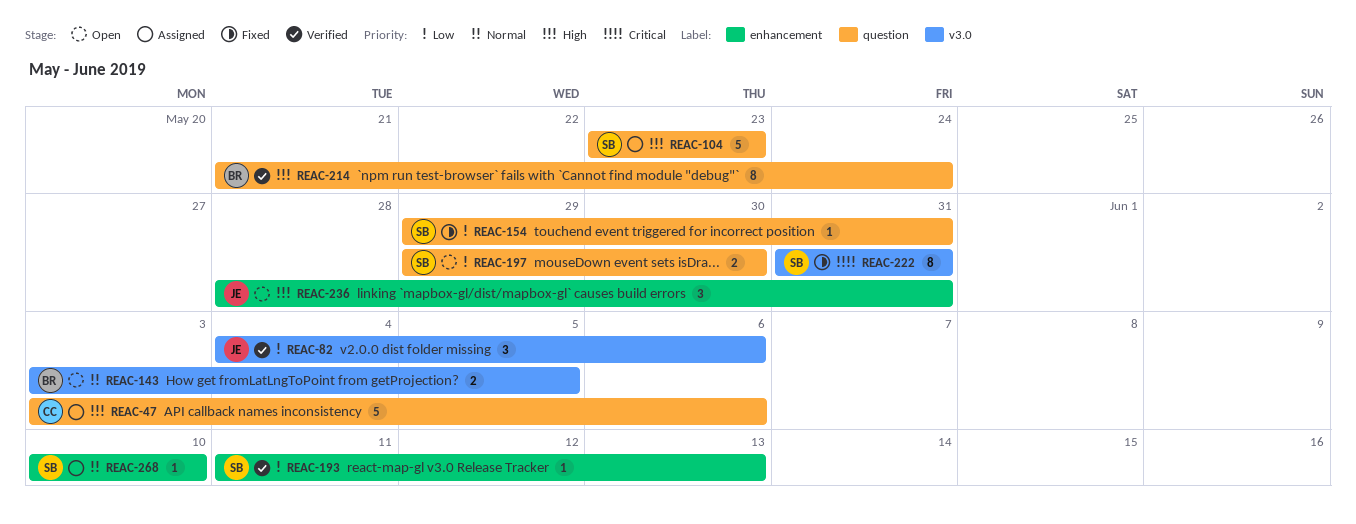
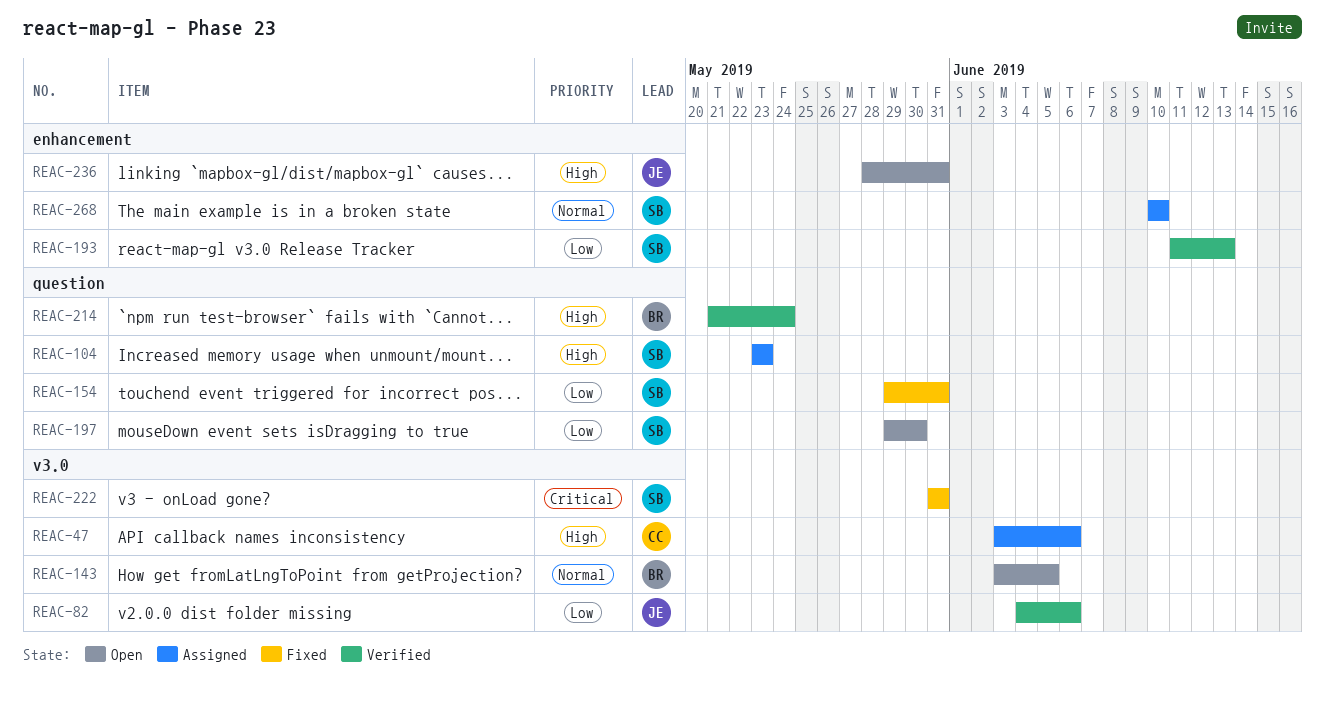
REAC-47, label: question -> v3.0

